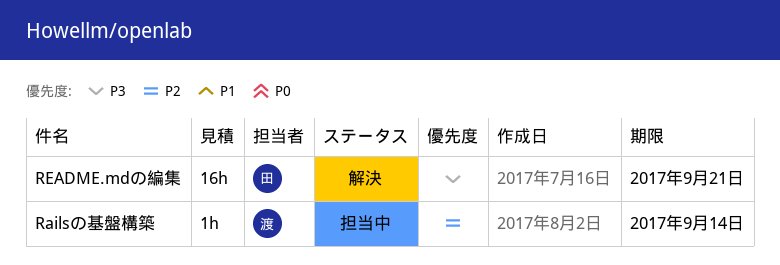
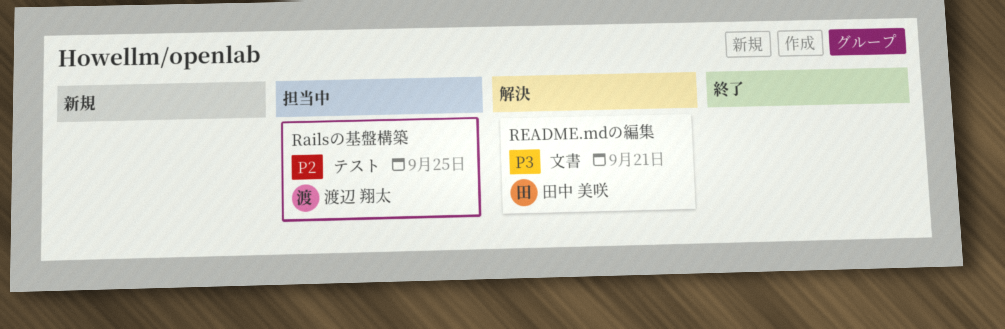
Railsの基盤構築, due: Sep 14 -> Sep 25

